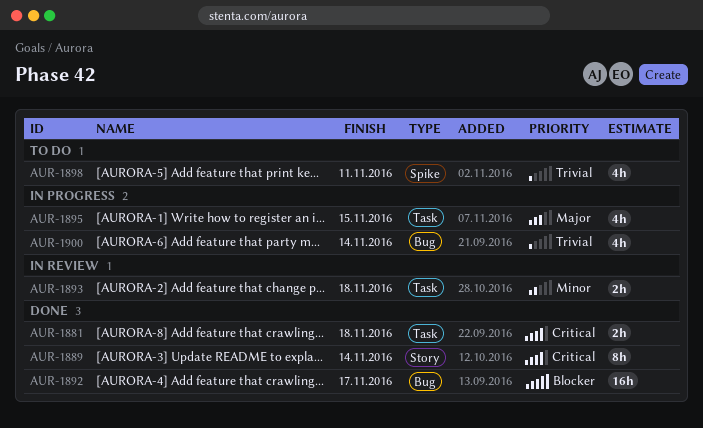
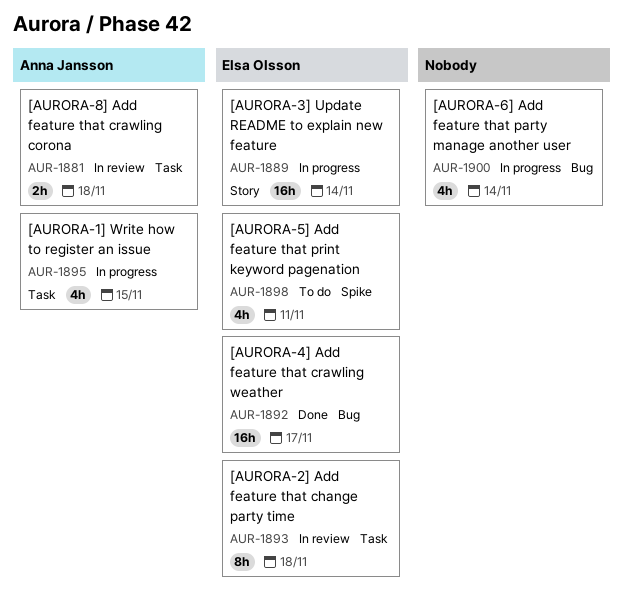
AUR-1881, status: Done -> In review
AUR-1889, status: Done -> In progress
AUR-1889, estimate: 8h -> 16h
AUR-1893, estimate: 2h -> 8h

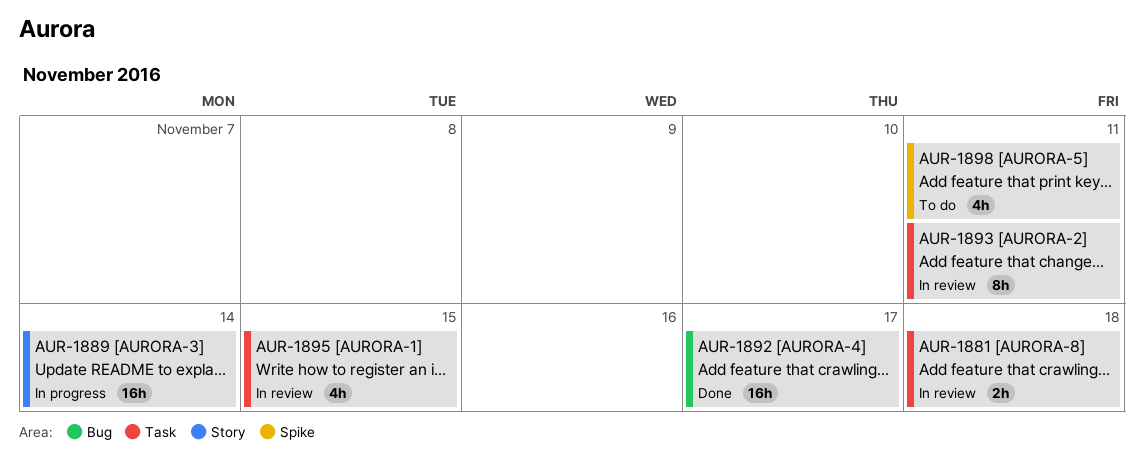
AUR-1893, due: Nov 18 -> Nov 11
AUR-1895, status: In progress -> In review
AUR-1900: present -> none

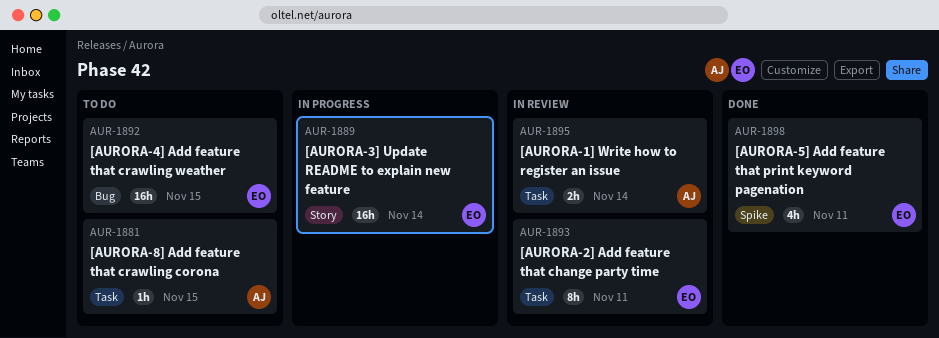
AUR-1881, status: In review -> To do
AUR-1881, estimate: 2h -> 1h
AUR-1881, due: Nov 18 -> Nov 15
AUR-1892, status: Done -> To do
AUR-1892, due: Nov 17 -> Nov 15
AUR-1895, estimate: 4h -> 2h
AUR-1895, due: Nov 15 -> Nov 14
AUR-1898, status: To do -> Done

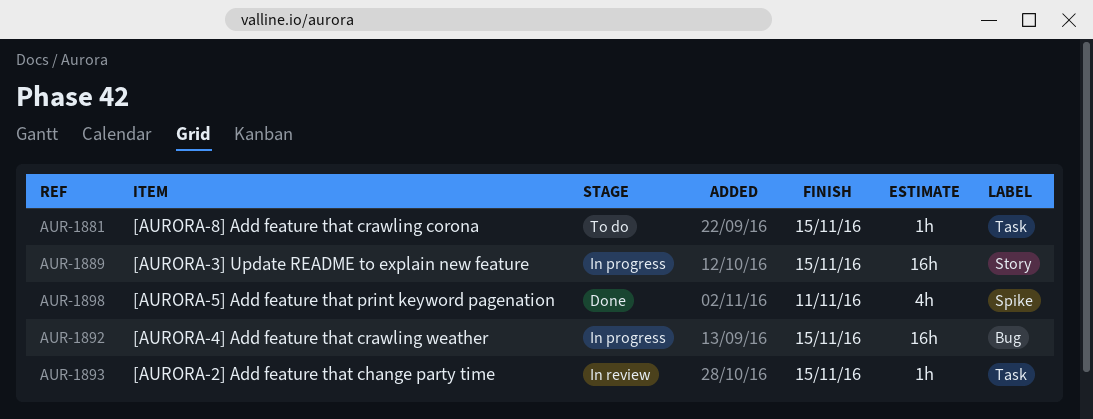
AUR-1889, due: Nov 14 -> Nov 15
AUR-1892, status: To do -> In progress
AUR-1893, estimate: 8h -> 1h
AUR-1893, due: Nov 11 -> Nov 15
AUR-1895: present -> none

